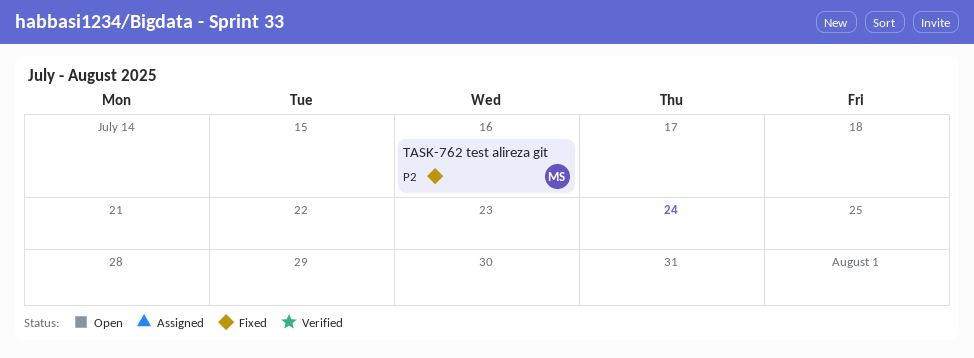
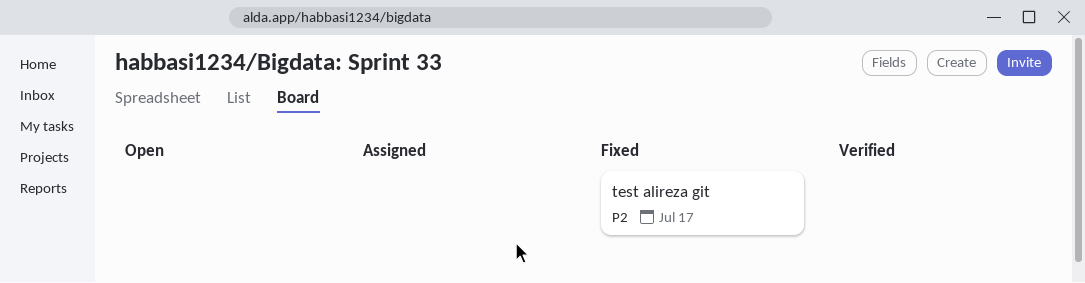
test alireza git, due: Jul 16 -> Jul 17

